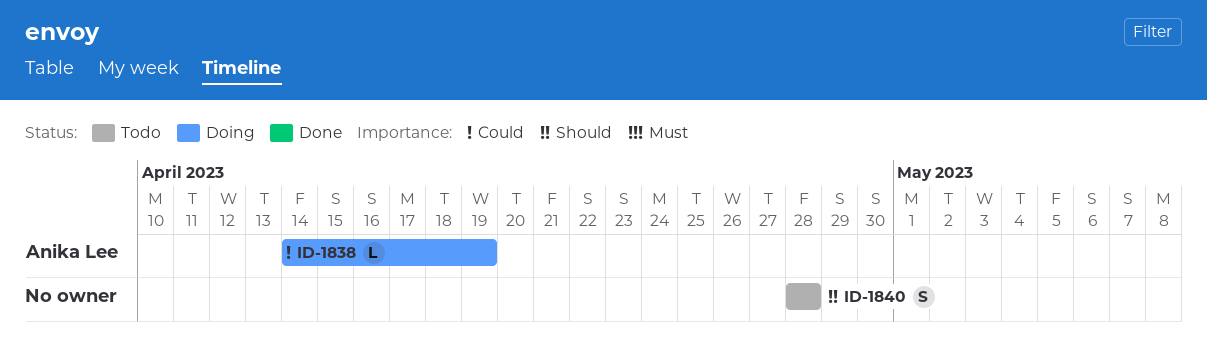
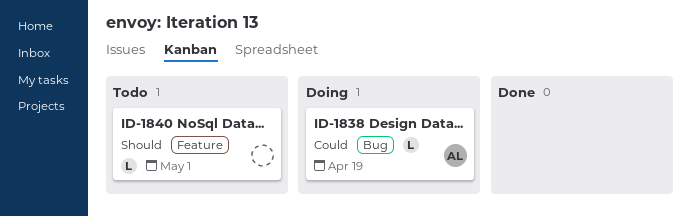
ID-1840, estimate: S -> L
ID-1840, due: Apr 28 -> May 1

